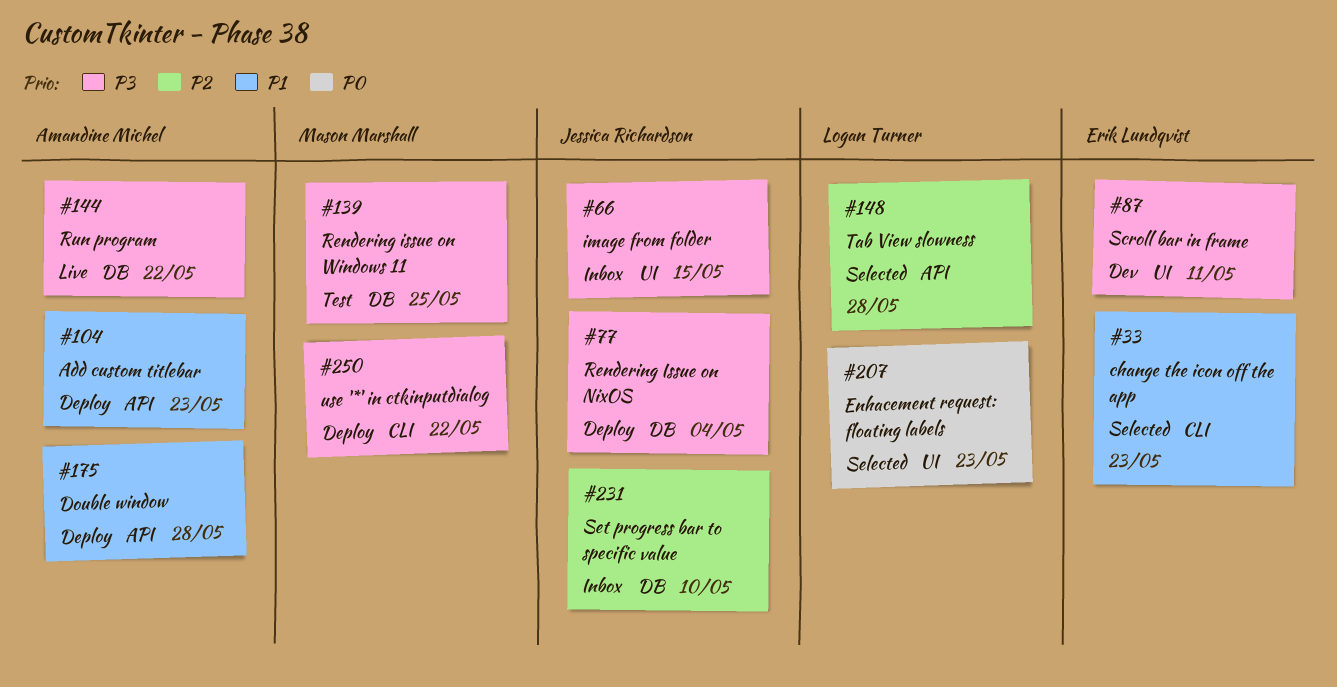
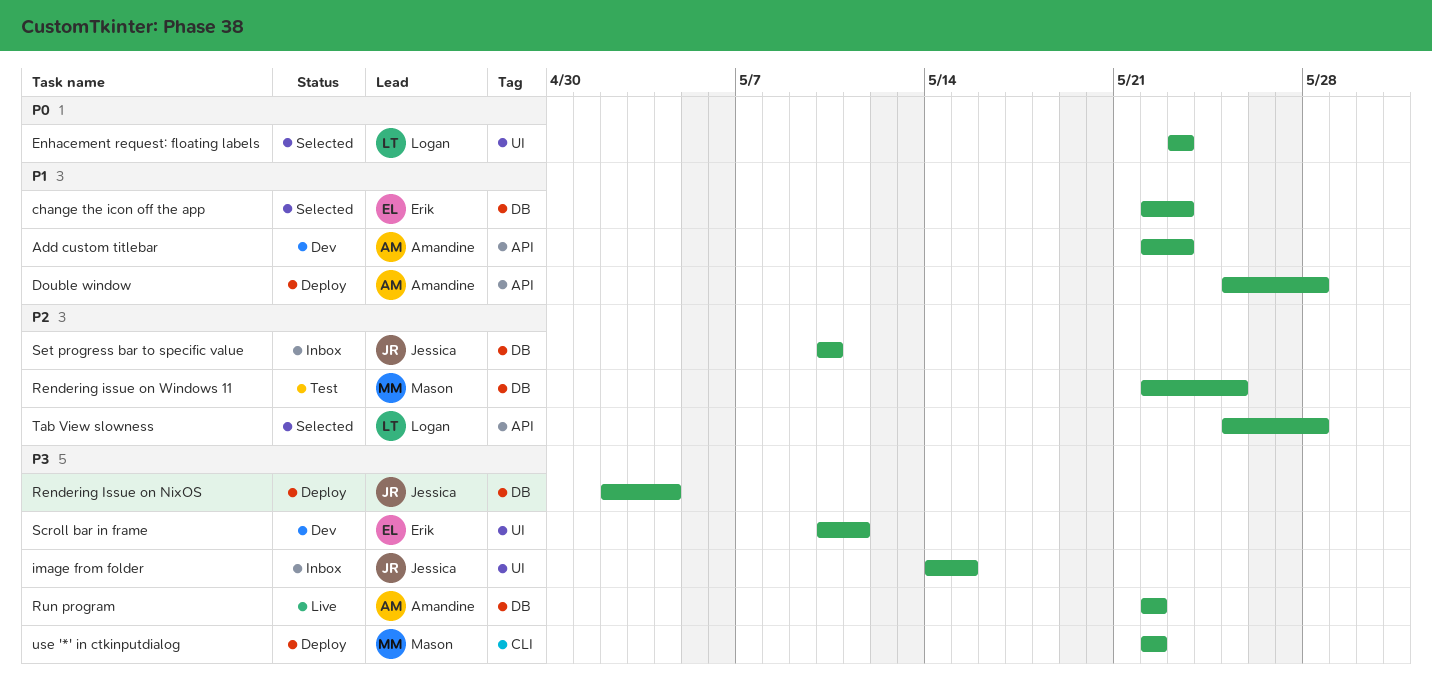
Add custom titlebar, status: Deploy -> Dev
change the icon off the app, label: CLI -> DB
Rendering issue on Windows 11, priority: P3 -> P2

